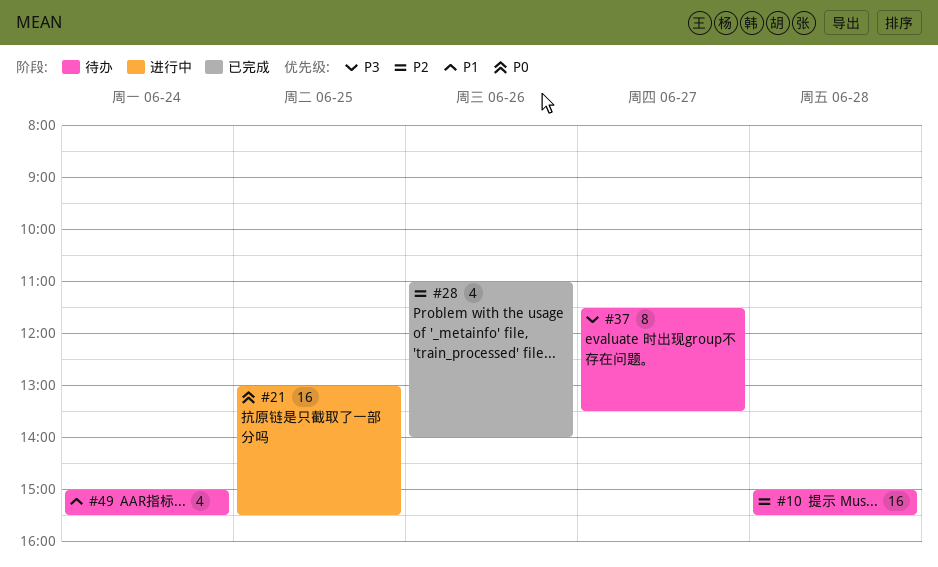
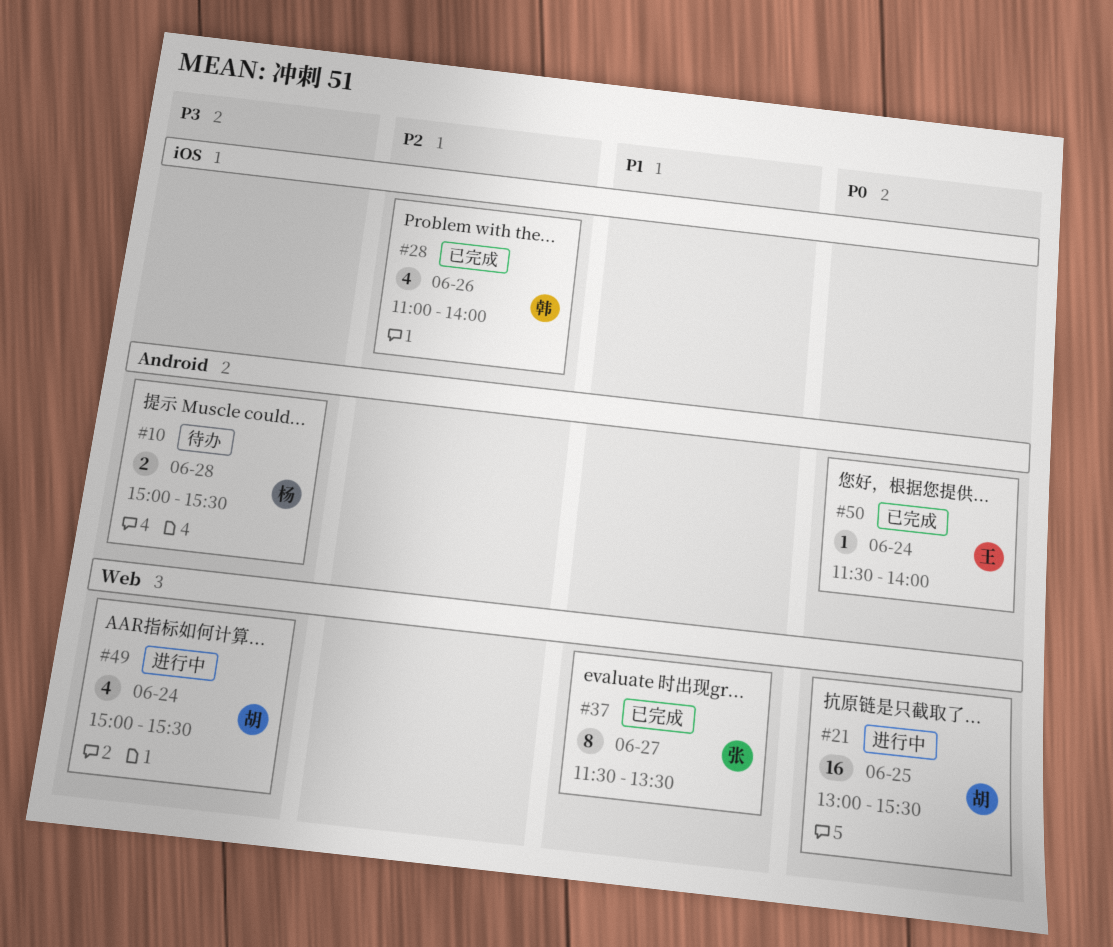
#10, priority: P2 -> P3
#10, estimate: 16 -> 2
#37, status: 待办 -> 已完成
#37, priority: P3 -> P1
#49, status: 待办 -> 进行中
#49, priority: P1 -> P3
#50: none -> present

